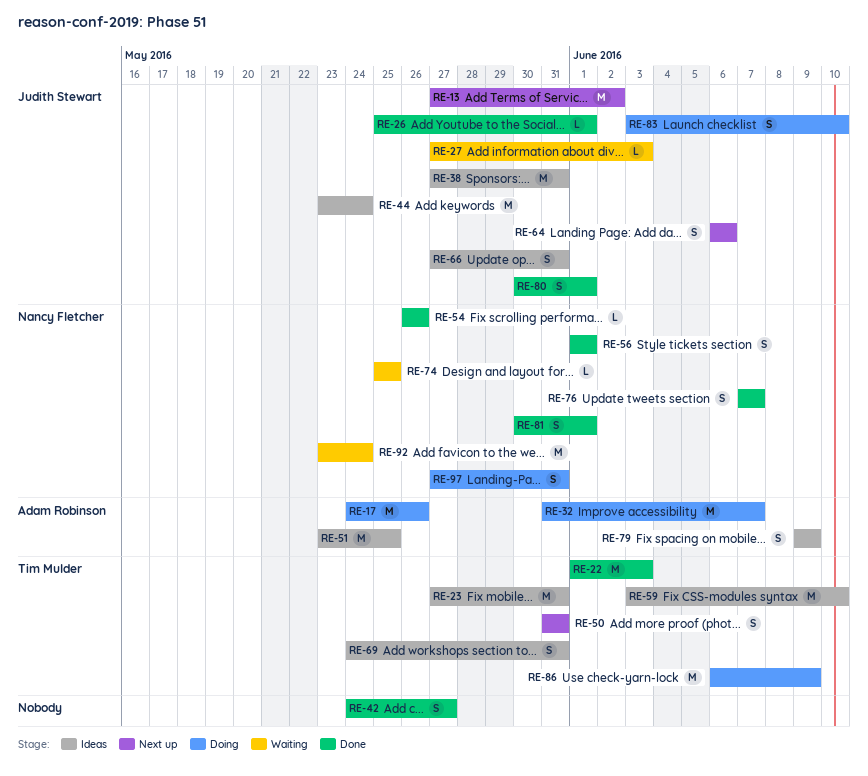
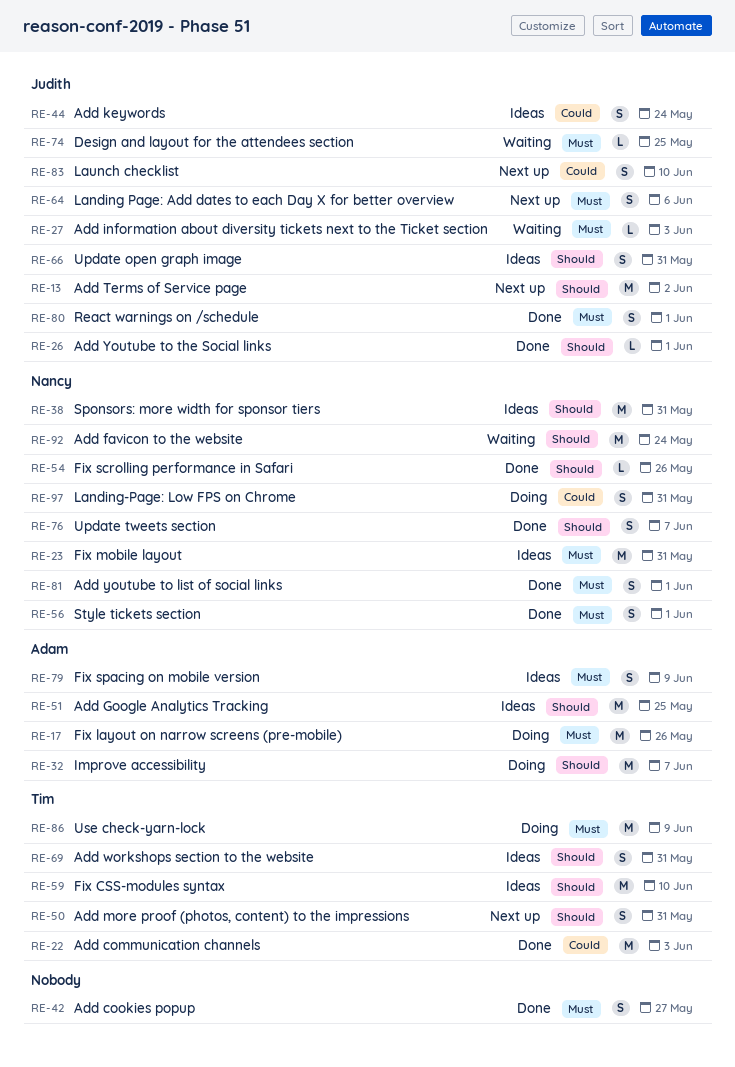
RE-23, owner: Tim Mulder -> Nancy Fletcher
RE-38, owner: Judith Stewart -> Nancy Fletcher
RE-44, estimate: M -> S
RE-74, owner: Nancy Fletcher -> Judith Stewart
RE-83, status: Doing -> Next up

